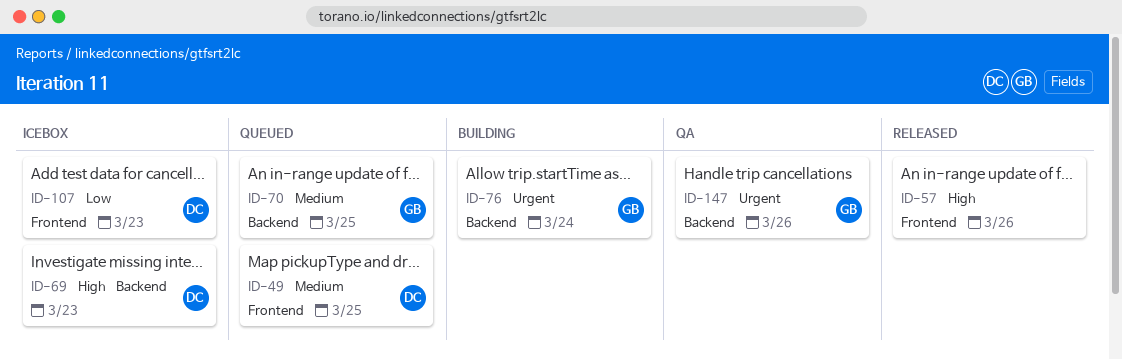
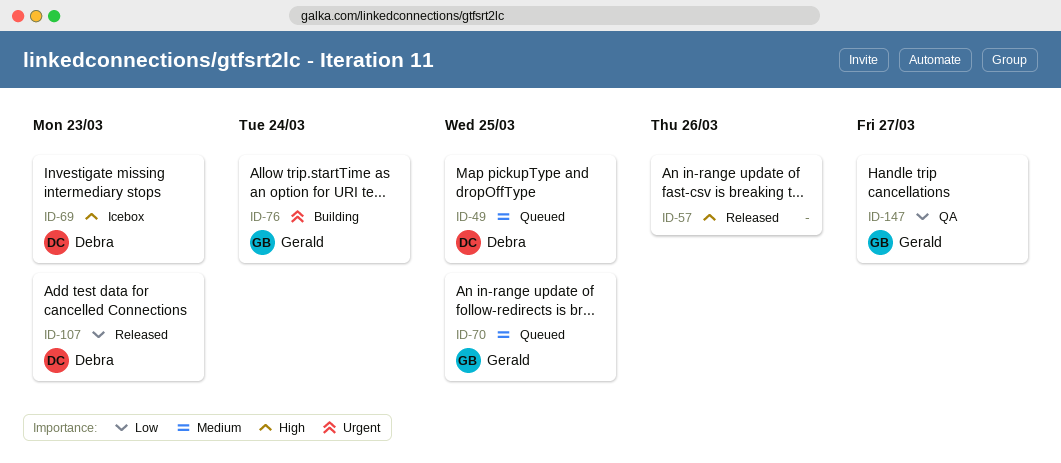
ID-107, status: Icebox -> Released
ID-147, priority: Urgent -> Low
ID-147, due: Mar 26 -> Mar 27

